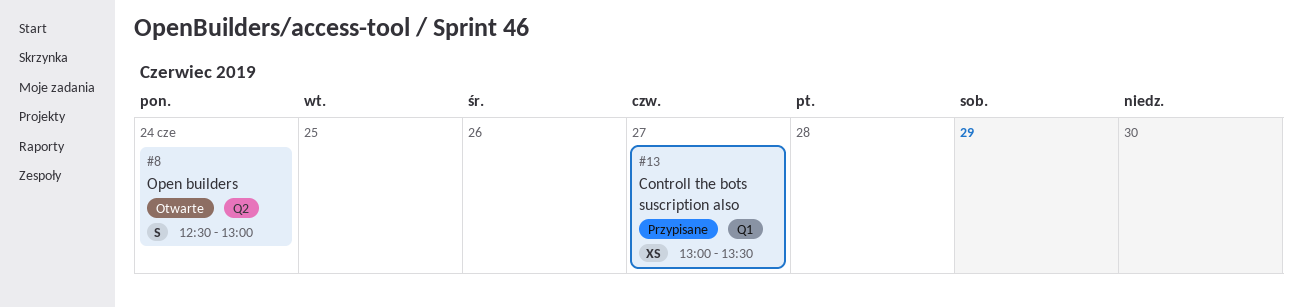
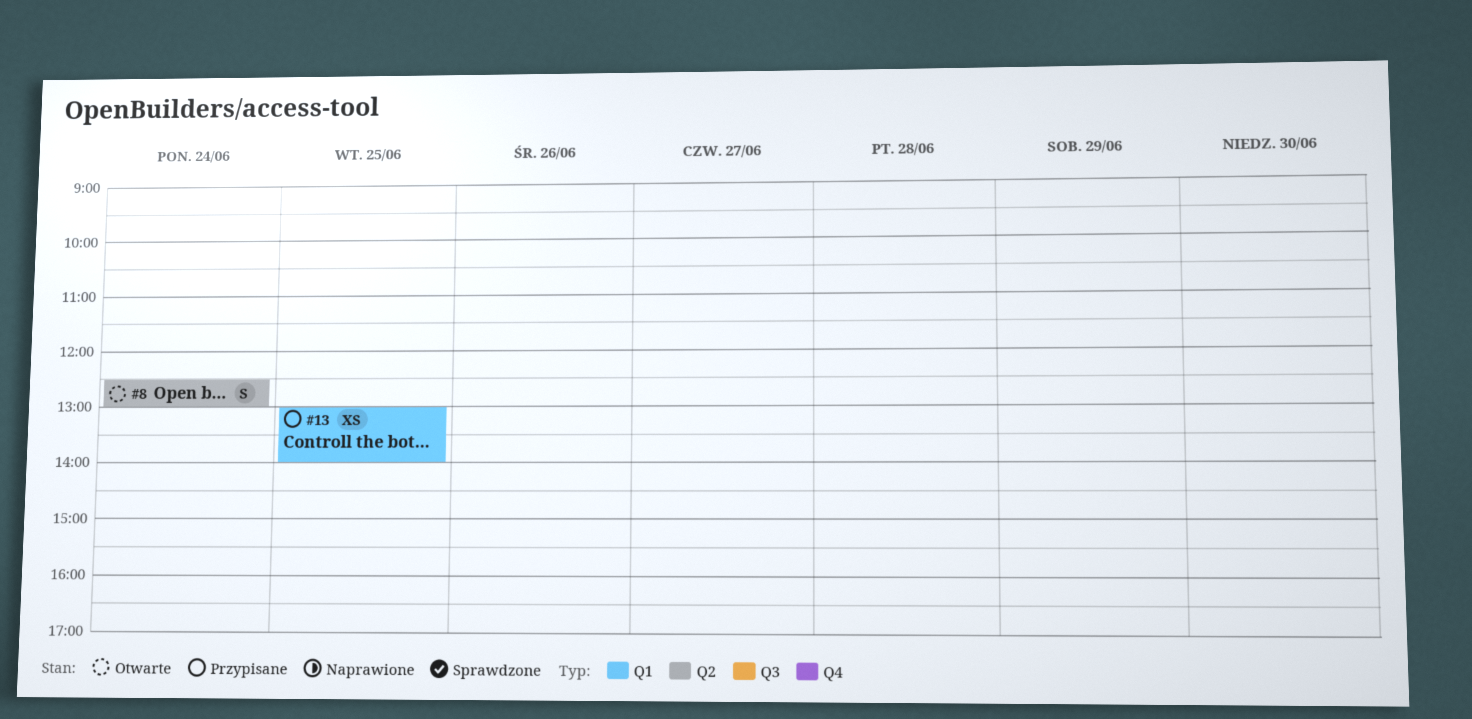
#13, day: Jun 27 -> Jun 25
#13, ends: 13:30 -> 14:00

